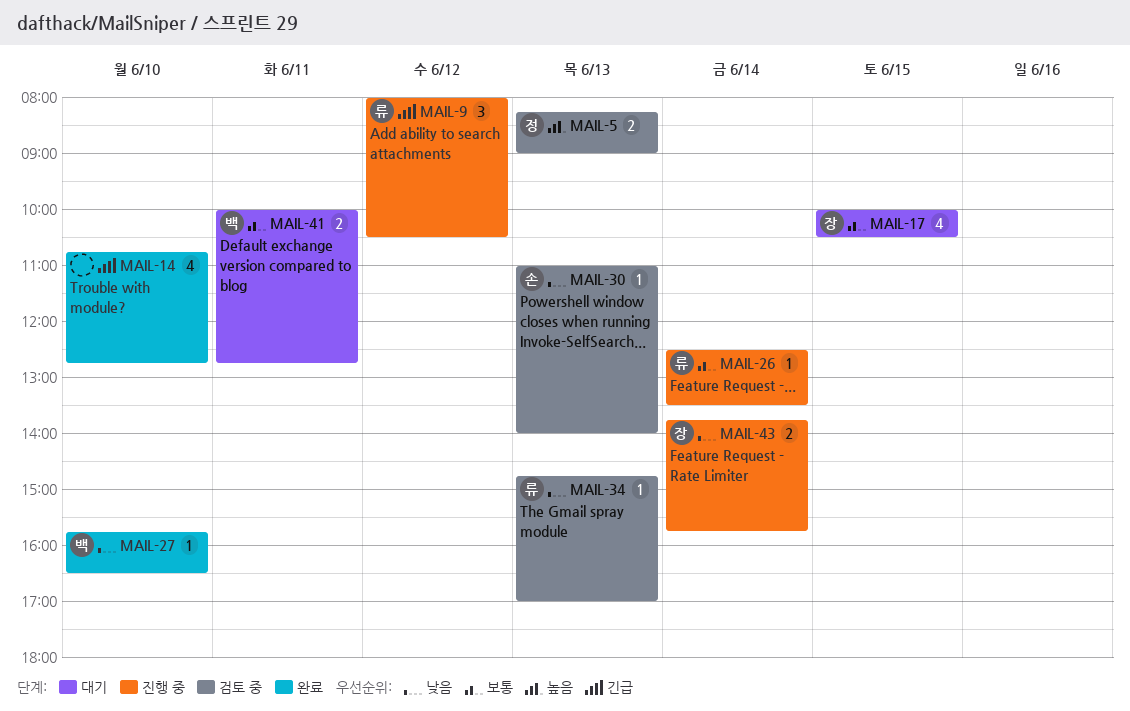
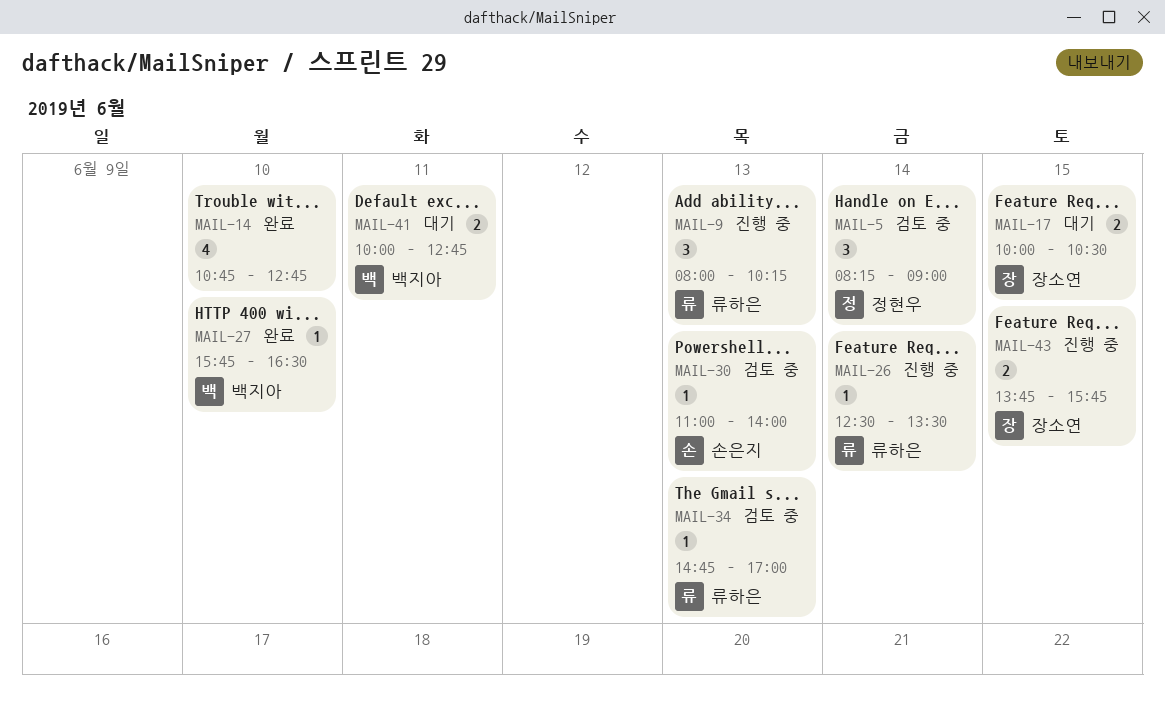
MAIL-5, estimate: 2 -> 3
MAIL-5, day: Jun 13 -> Jun 14
MAIL-9, day: Jun 12 -> Jun 13
MAIL-9, ends: 10:30 -> 10:15
MAIL-17, estimate: 4 -> 2
MAIL-43, day: Jun 14 -> Jun 15

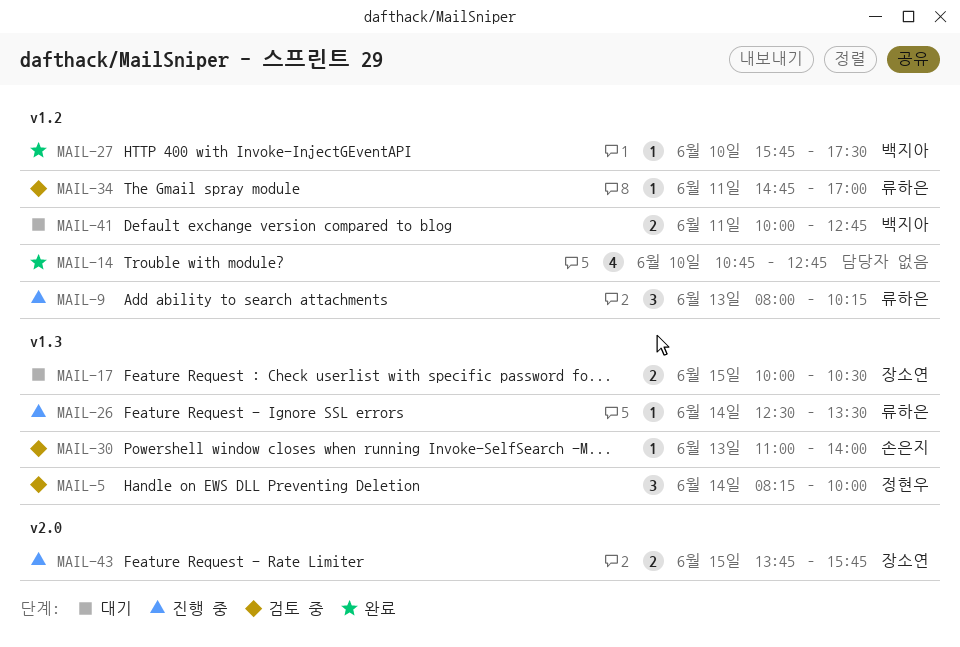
MAIL-5, ends: 09:00 -> 10:00
MAIL-27, ends: 16:30 -> 17:30
MAIL-34, day: Jun 13 -> Jun 11

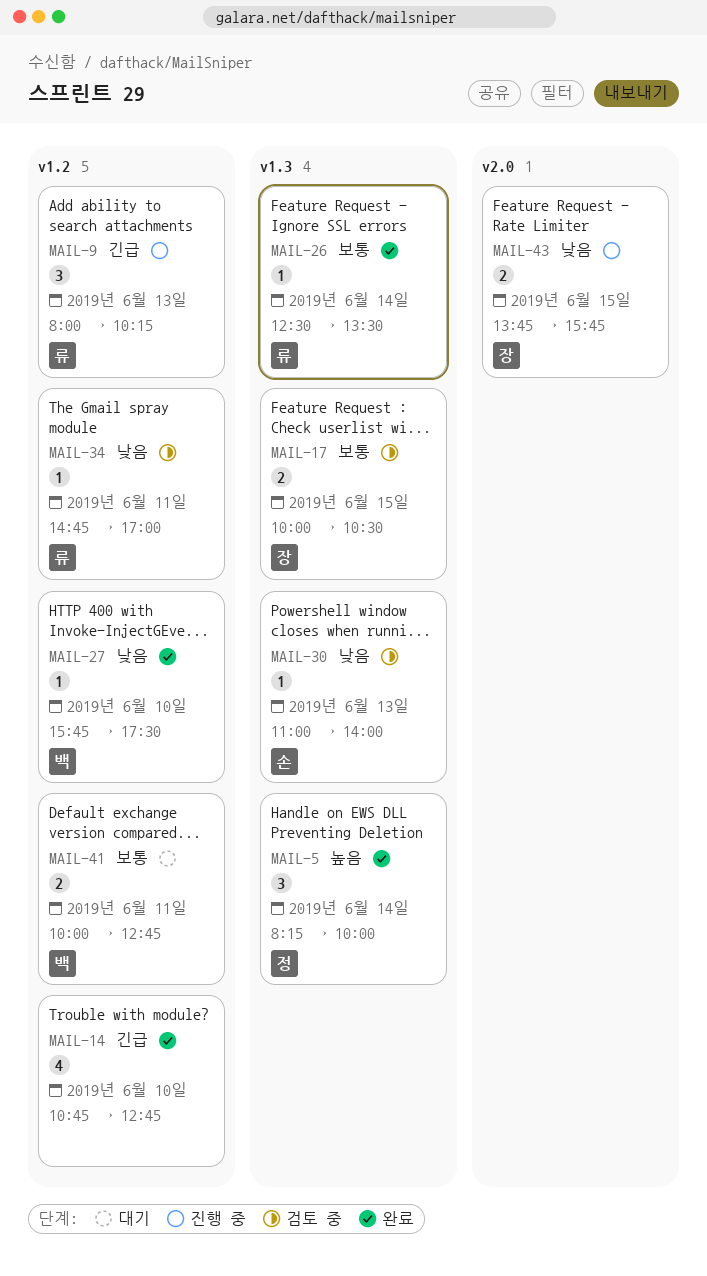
MAIL-5, status: 검토 중 -> 완료
MAIL-17, status: 대기 -> 검토 중
MAIL-26, status: 진행 중 -> 완료

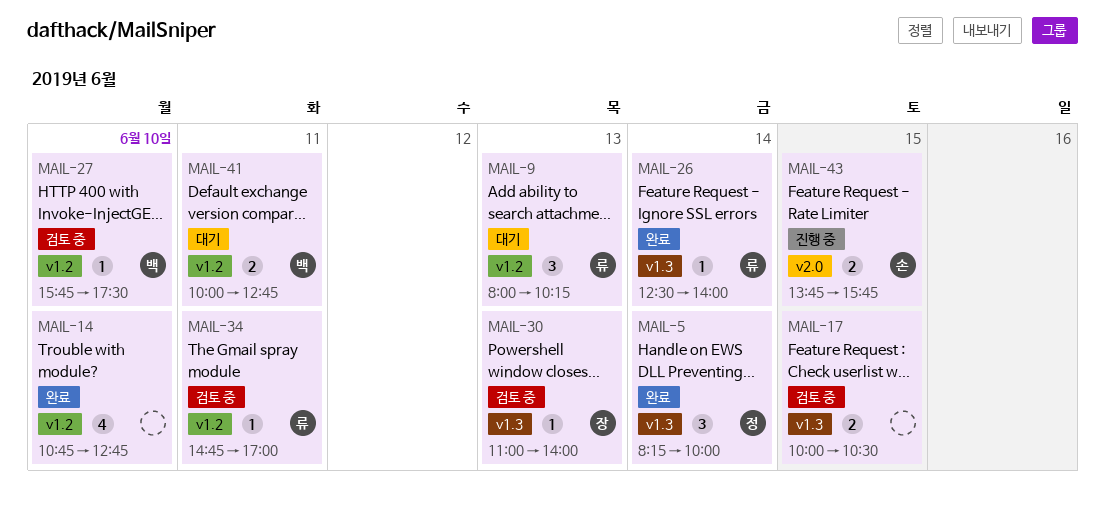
MAIL-9, status: 진행 중 -> 대기
MAIL-17, owner: 장 -> none
MAIL-26, ends: 13:30 -> 14:00
MAIL-27, status: 완료 -> 검토 중
MAIL-30, owner: 손 -> 장
MAIL-43, owner: 장 -> 손

